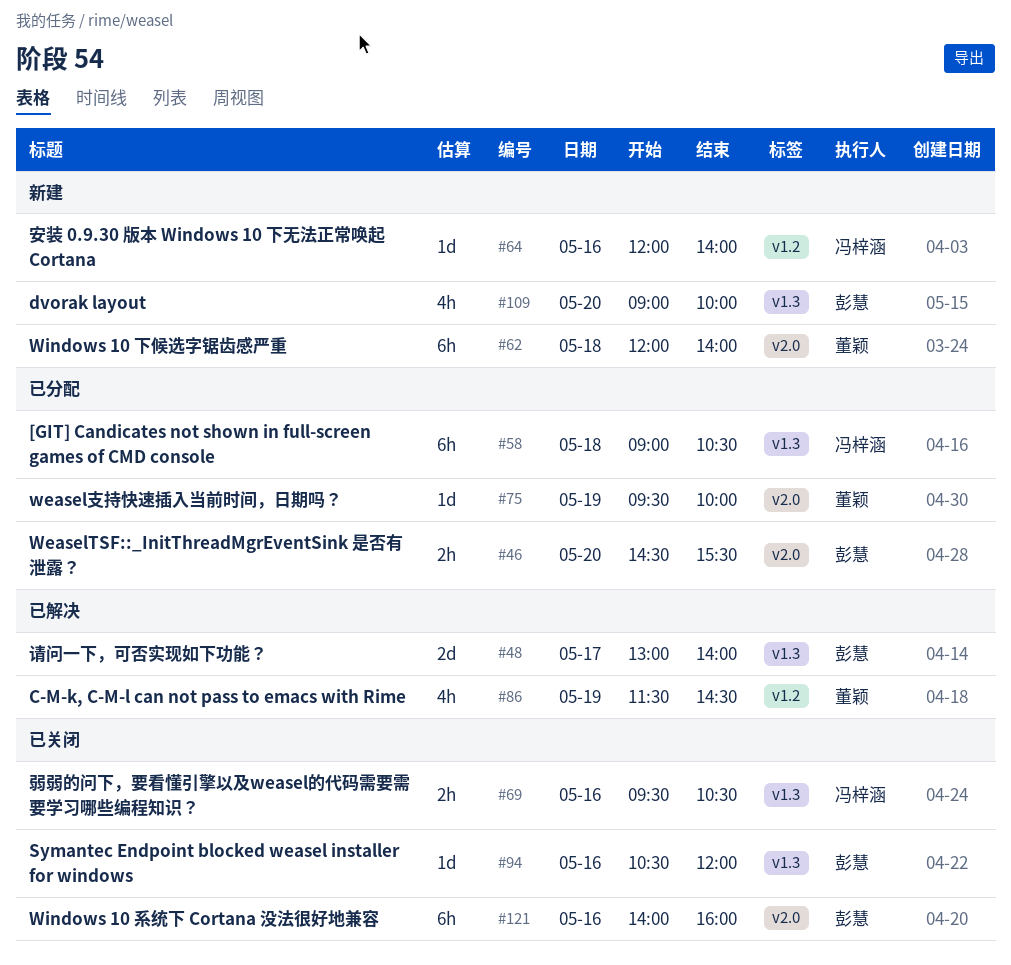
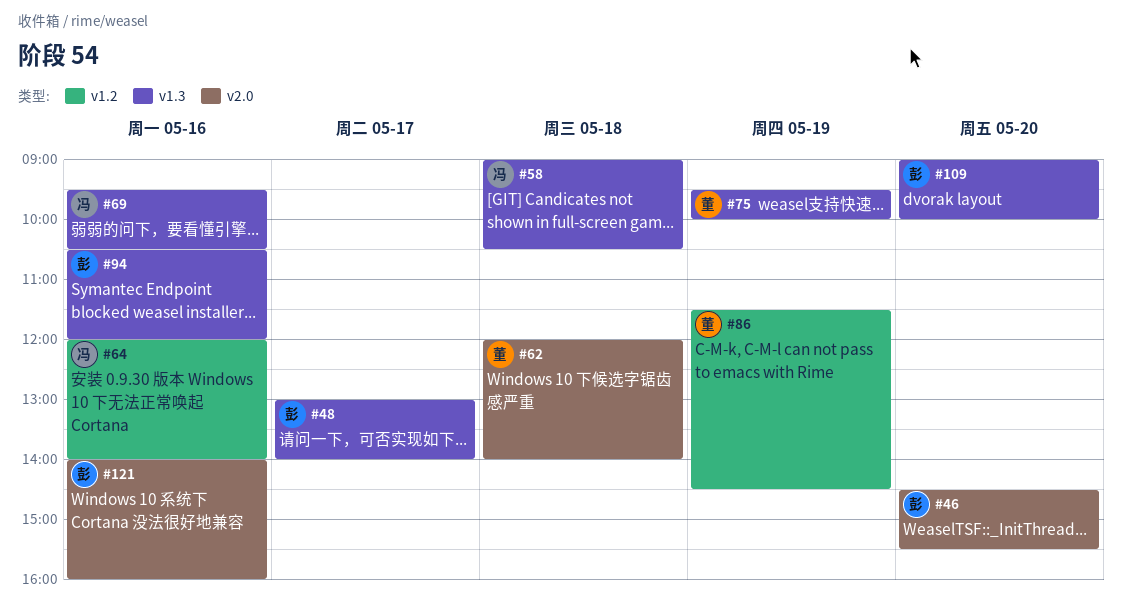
#75, label: v2.0 -> v1.3

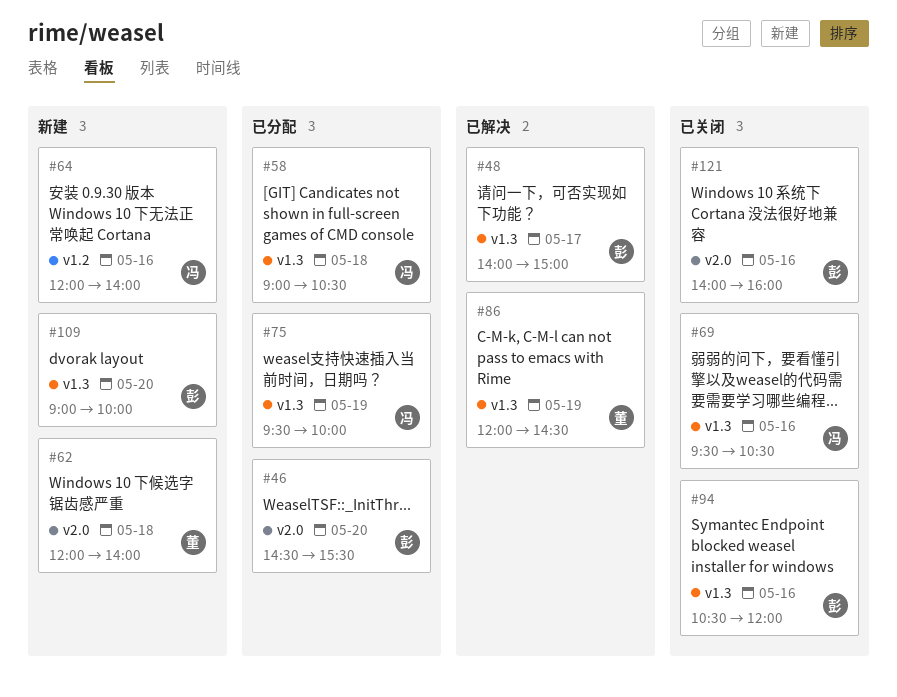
#48, begins: 13:00 -> 14:00
#48, ends: 14:00 -> 15:00
#75, owner: 董 -> 冯
#86, label: v1.2 -> v1.3
#86, begins: 11:30 -> 12:00

